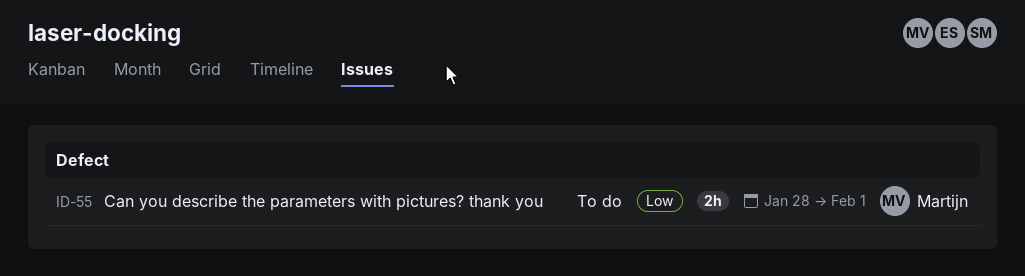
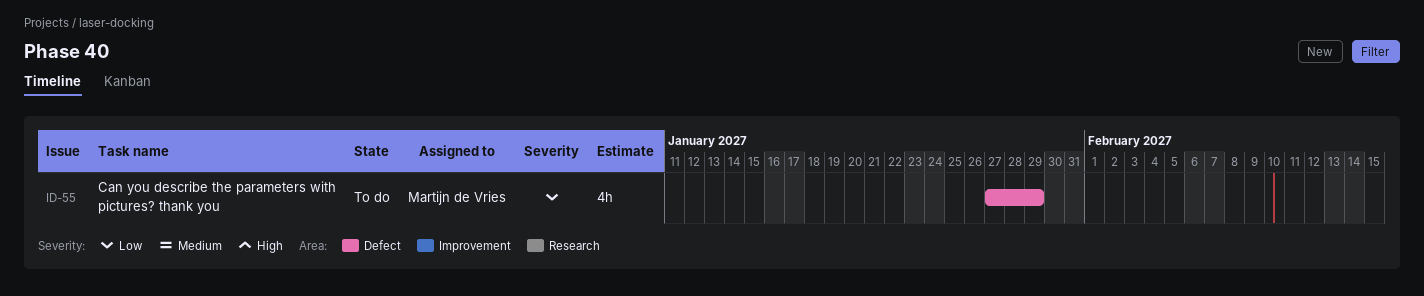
ID-55, estimate: 2h -> 4h
ID-55, start: Jan 28 -> Jan 27
ID-55, due: Feb 1 -> Jan 29

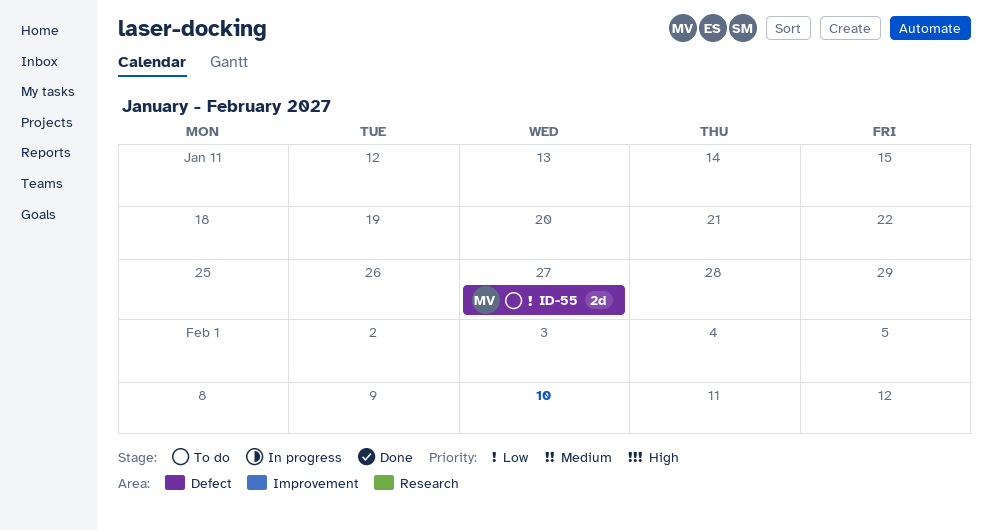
ID-55, estimate: 4h -> 2d
ID-55, due: Jan 29 -> Jan 27

